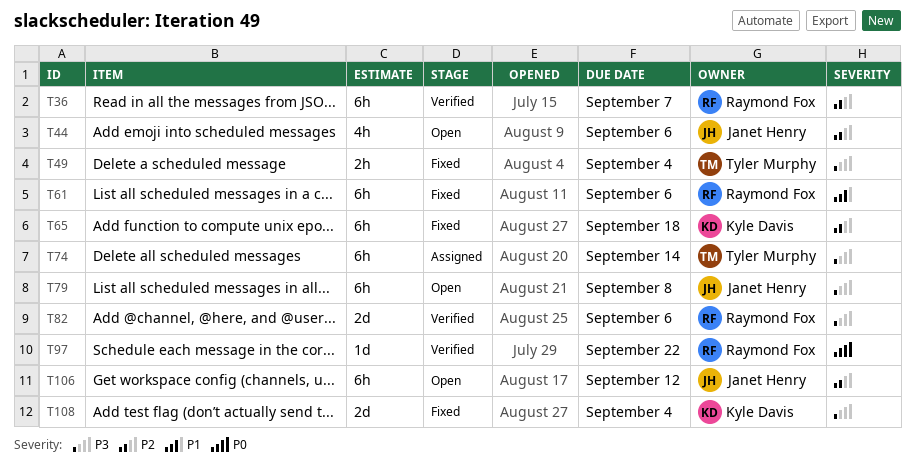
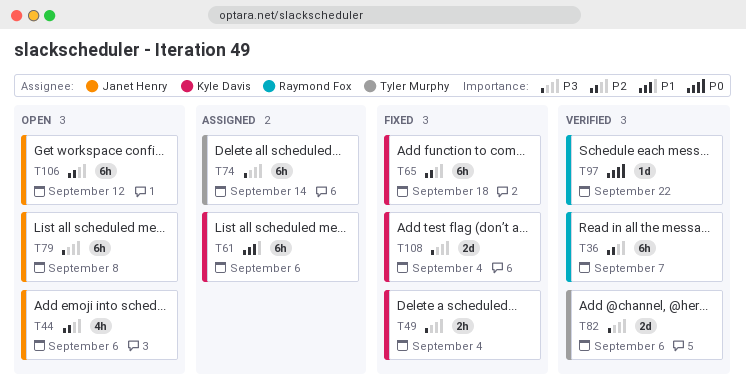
T49, owner: Tyler Murphy -> Kyle Davis
T61, status: Fixed -> Assigned
T61, owner: Raymond Fox -> Kyle Davis
T82, owner: Raymond Fox -> Tyler Murphy

